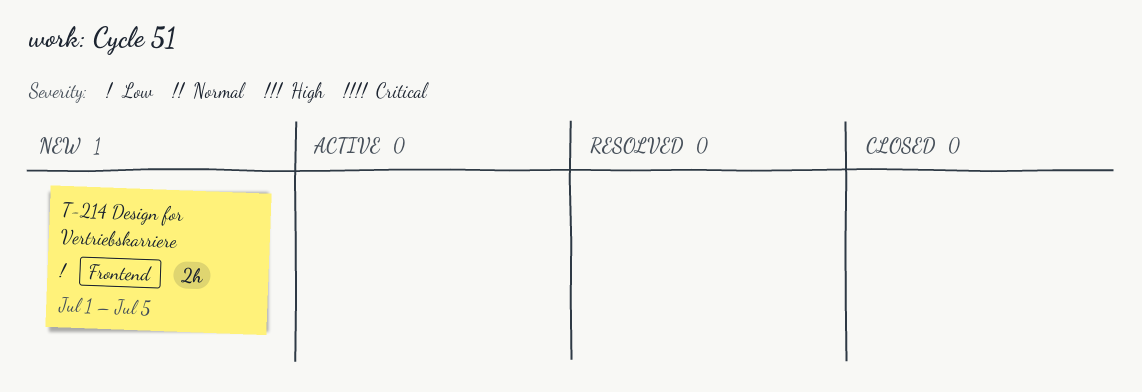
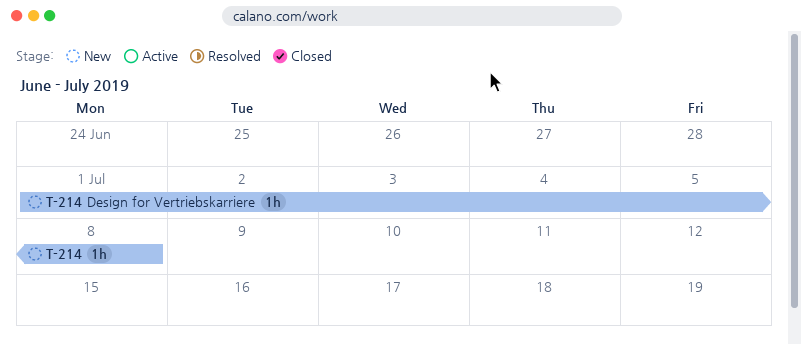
T-214, estimate: 2h -> 1h
T-214, due: Jul 5 -> Jul 8

